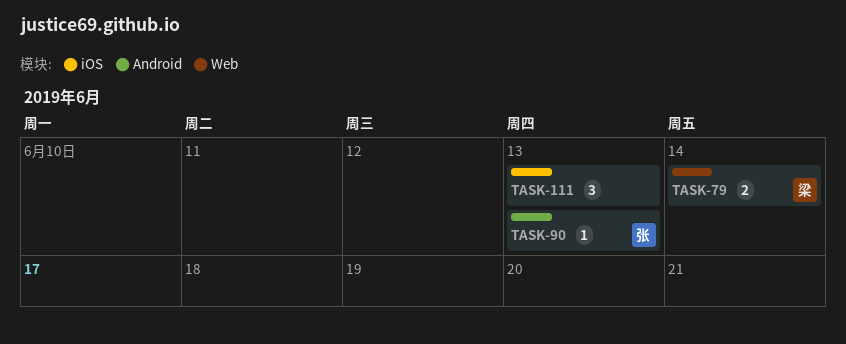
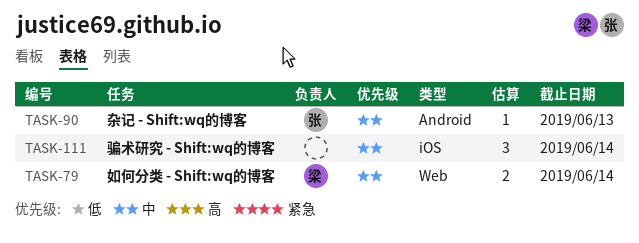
TASK-111, due: Jun 13 -> Jun 14

